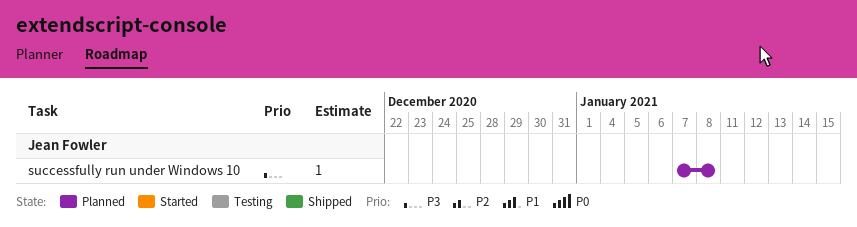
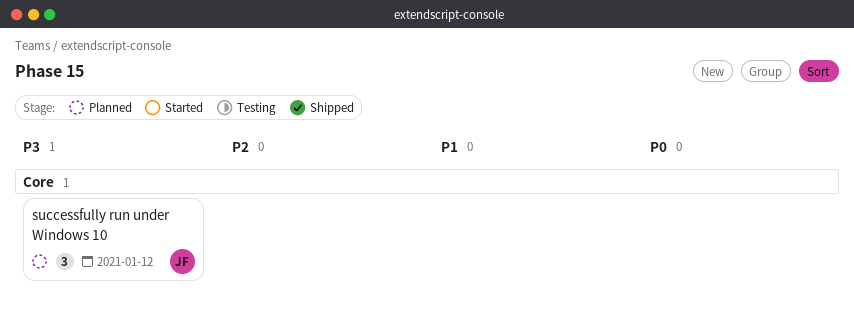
successfully run under Windows 10, estimate: 1 -> 3
successfully run under Windows 10, due: Jan 8 -> Jan 12

